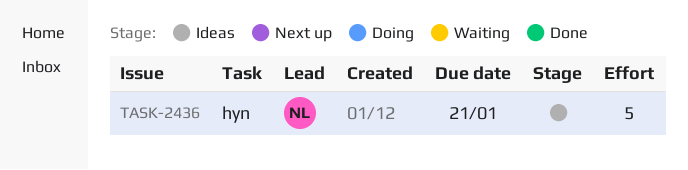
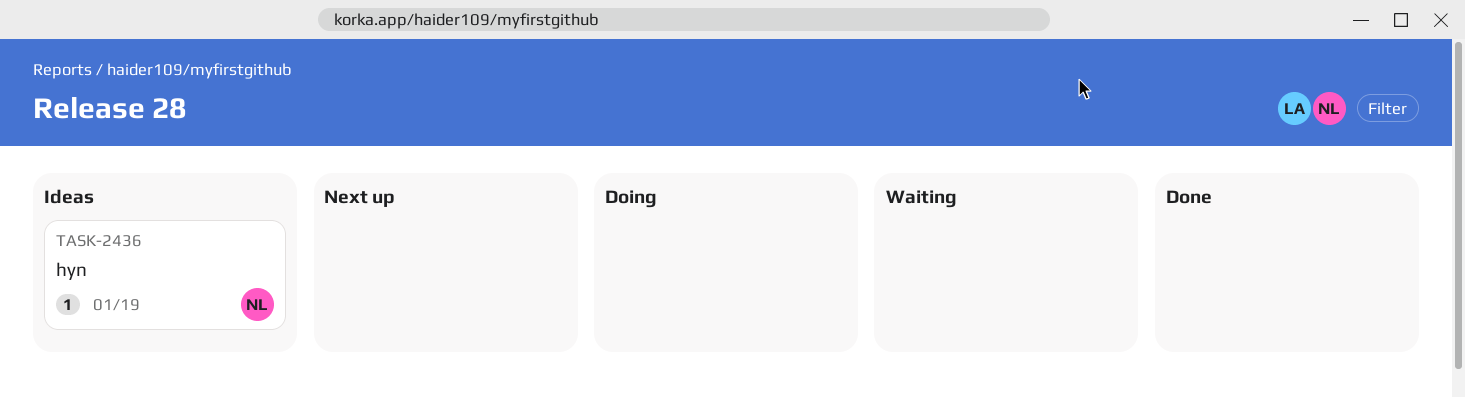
TASK-2436, estimate: 5 -> 1
TASK-2436, due: Jan 21 -> Jan 19

